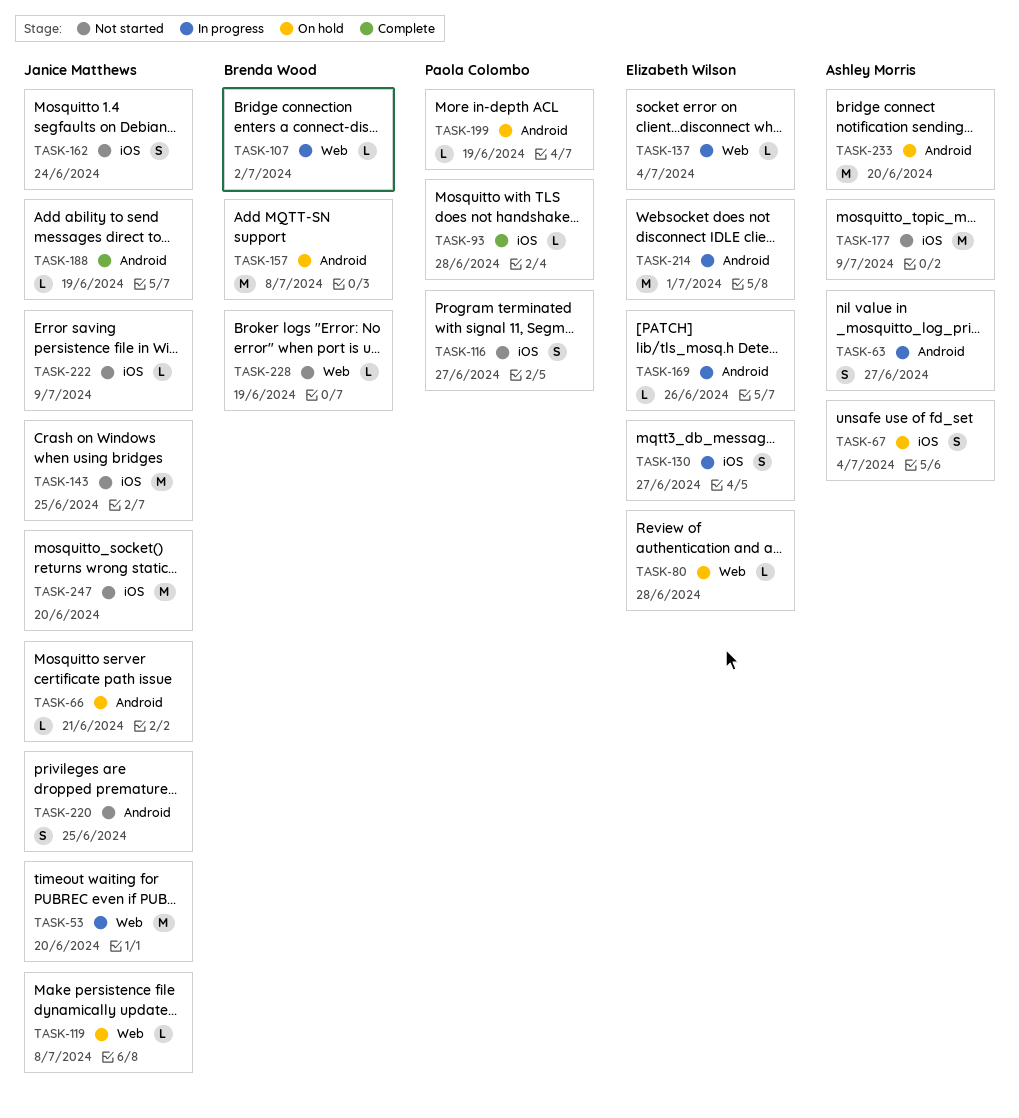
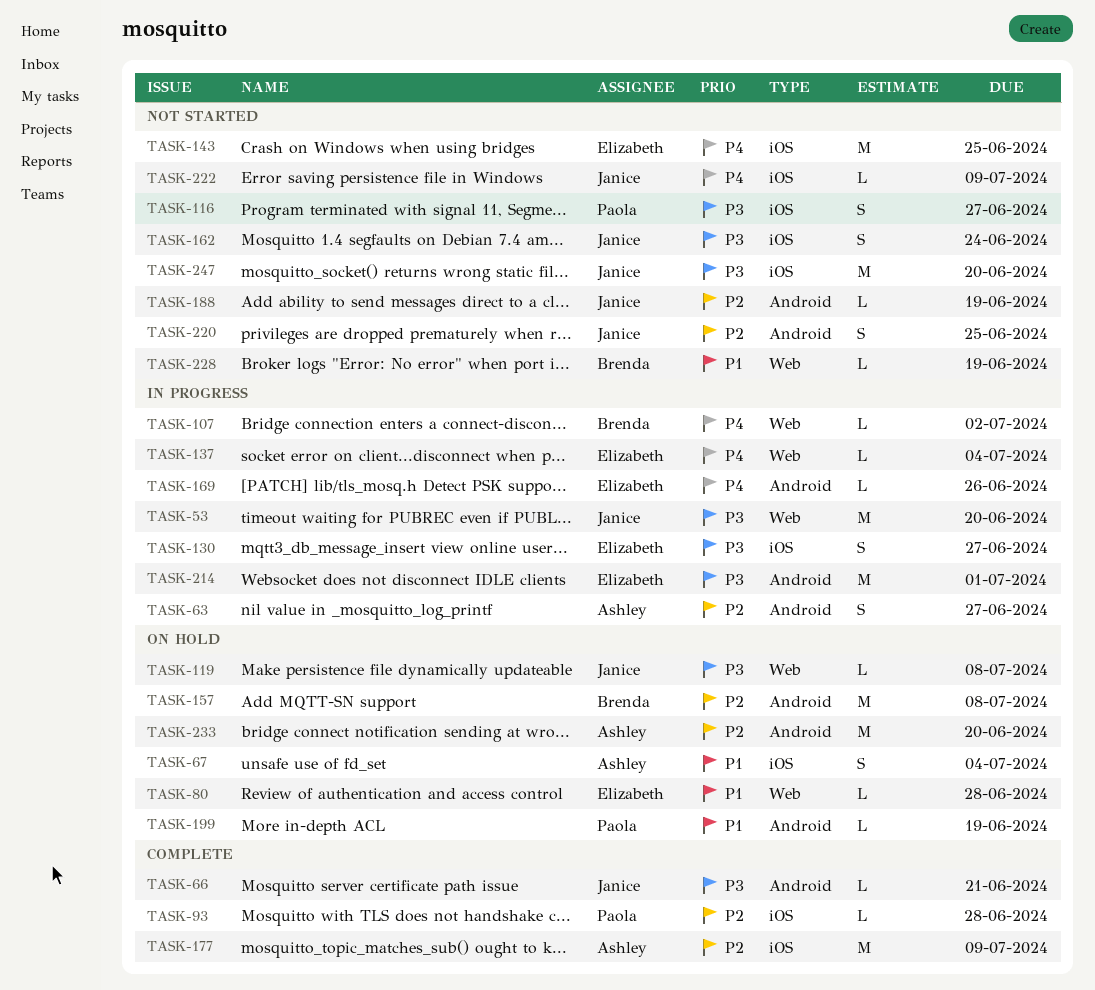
TASK-66, status: On hold -> Complete
TASK-143, owner: Janice Matthews -> Elizabeth Wilson
TASK-177, status: Not started -> Complete
TASK-188, status: Complete -> Not started

